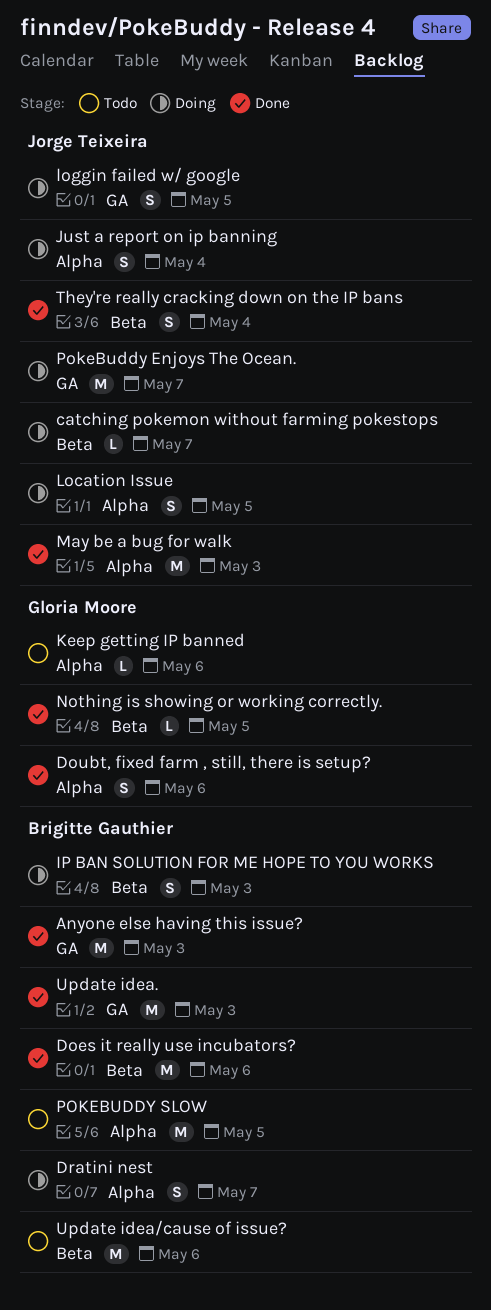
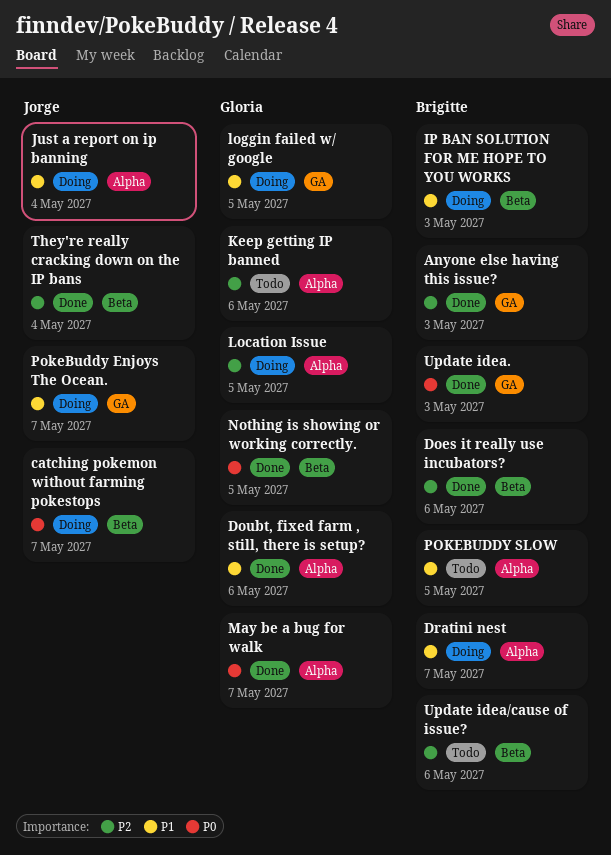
Location Issue, owner: Jorge Teixeira -> Gloria Moore
loggin failed w/ google, owner: Jorge Teixeira -> Gloria Moore
May be a bug for walk, owner: Jorge Teixeira -> Gloria Moore
May be a bug for walk, due: May 3 -> May 7

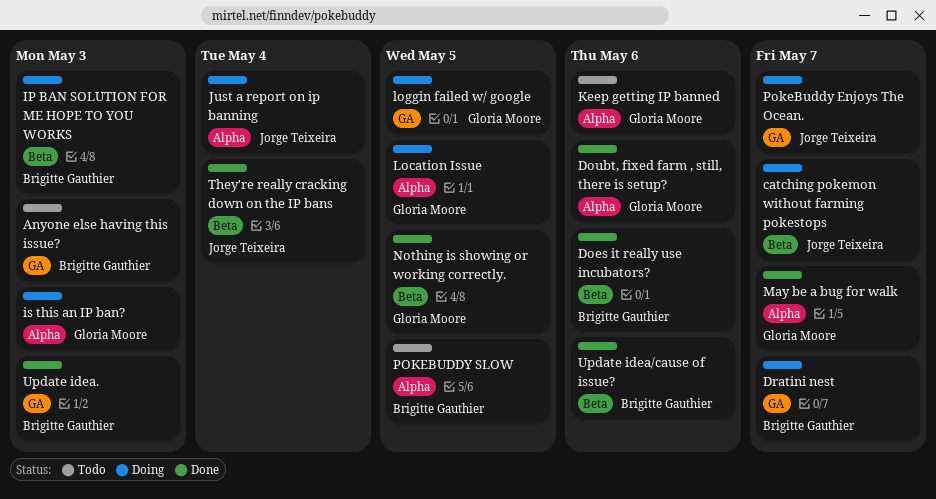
Anyone else having this issue?, status: Done -> Todo
Dratini nest, label: Alpha -> GA
is this an IP ban?: none -> present
Update idea/cause of issue?, status: Todo -> Done

